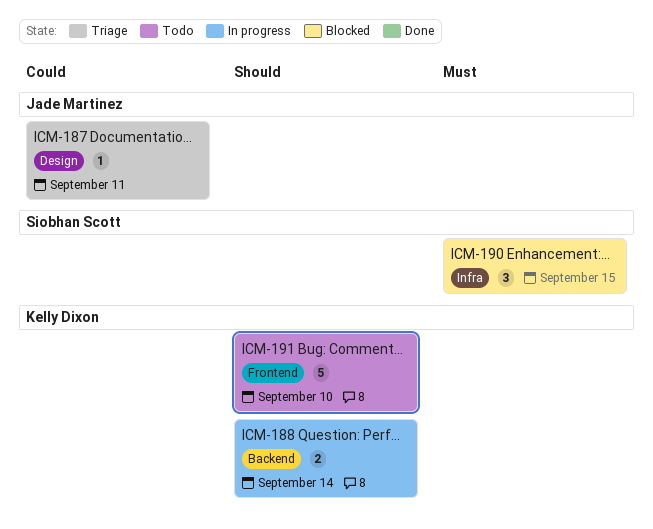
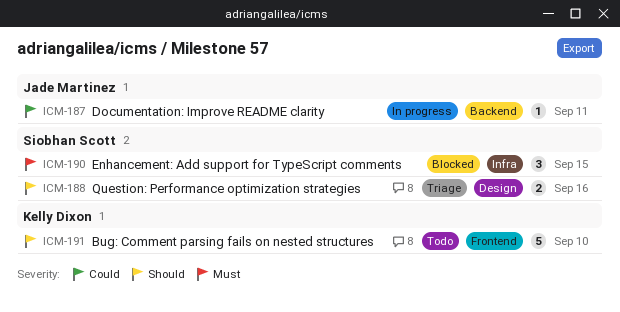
ICM-187, status: Triage -> In progress
ICM-187, label: Design -> Backend
ICM-188, status: In progress -> Triage
ICM-188, owner: Kelly Dixon -> Siobhan Scott
ICM-188, label: Backend -> Design
ICM-188, due: Sep 14 -> Sep 16

